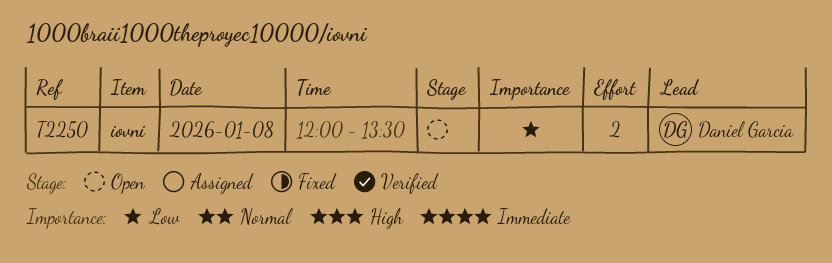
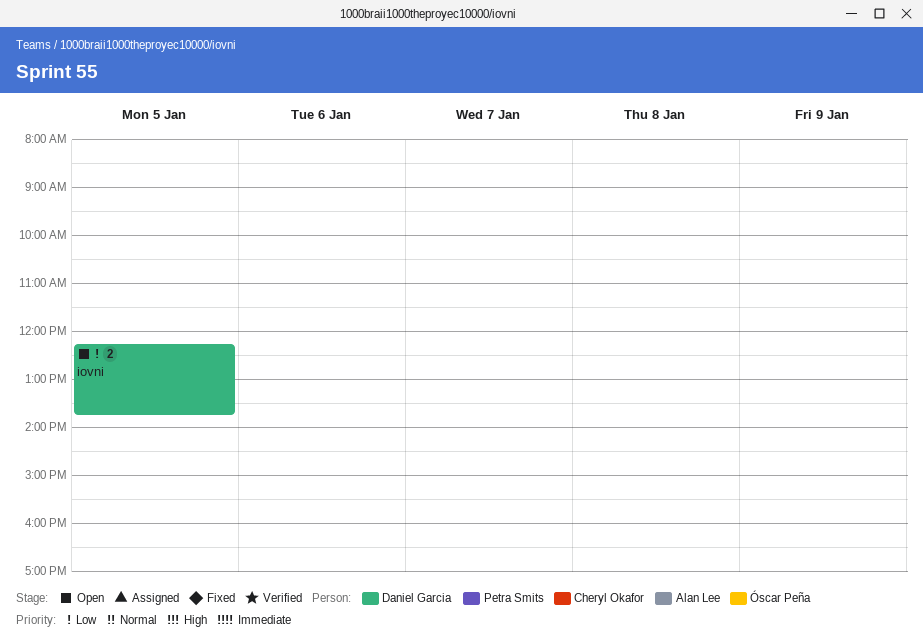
iovni, day: Jan 8 -> Jan 5
iovni, begins: 12:00 -> 12:15
iovni, ends: 13:30 -> 13:45

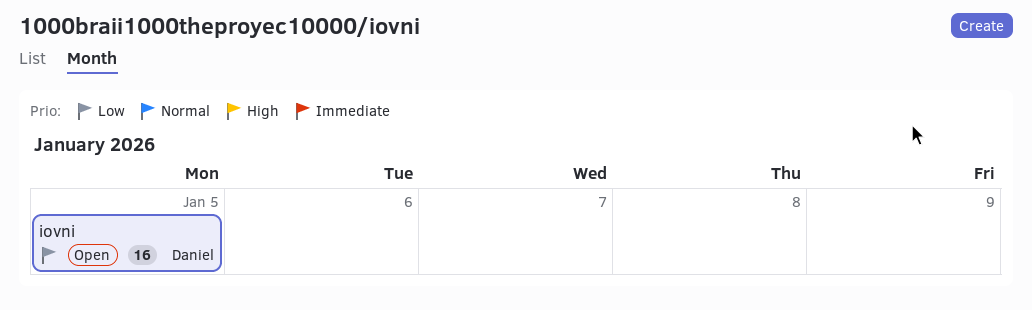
iovni, estimate: 2 -> 16

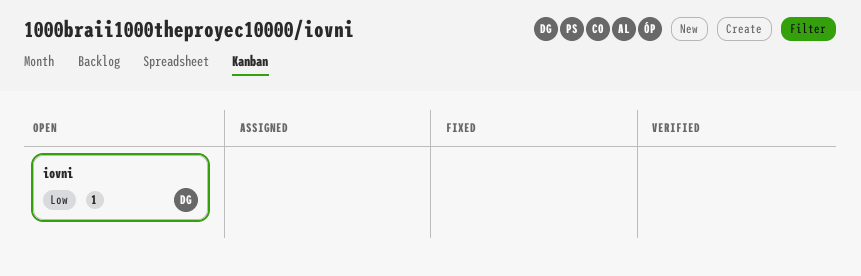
iovni, estimate: 16 -> 1

